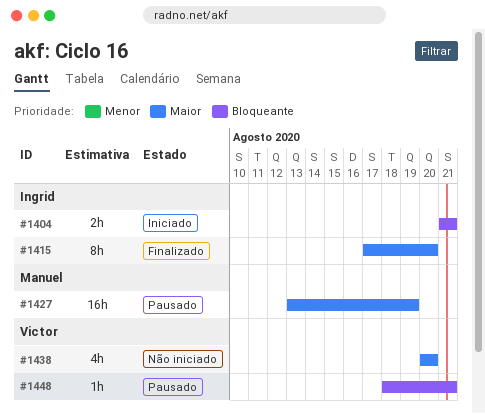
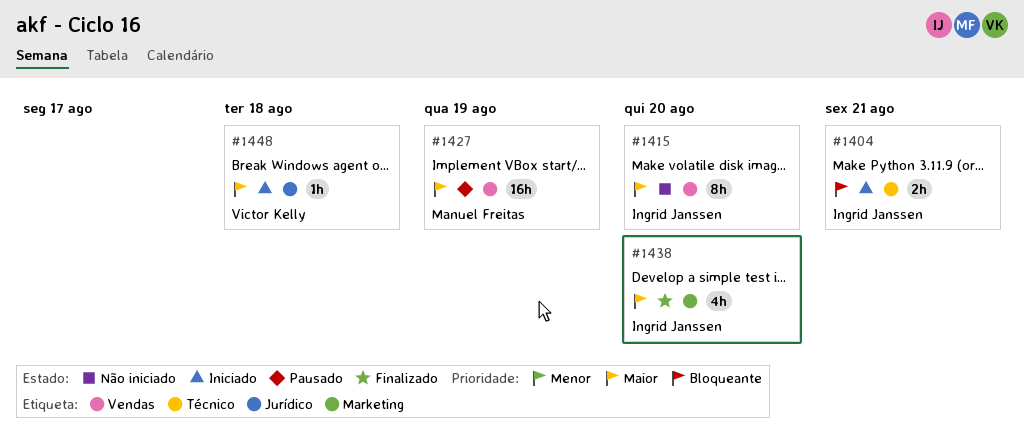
#1415, status: Finalizado -> Não iniciado
#1438, status: Não iniciado -> Finalizado
#1438, owner: Victor Kelly -> Ingrid Janssen
#1448, status: Pausado -> Iniciado
#1448, priority: Bloqueante -> Maior
#1448, due: Aug 21 -> Aug 18

